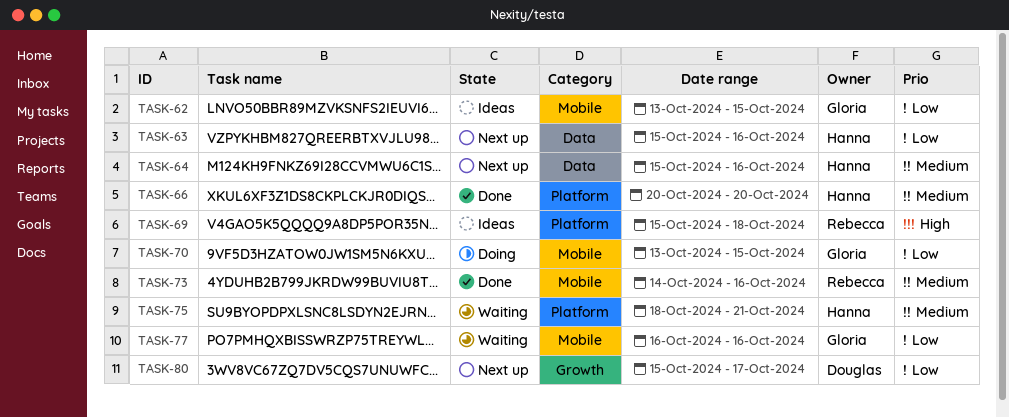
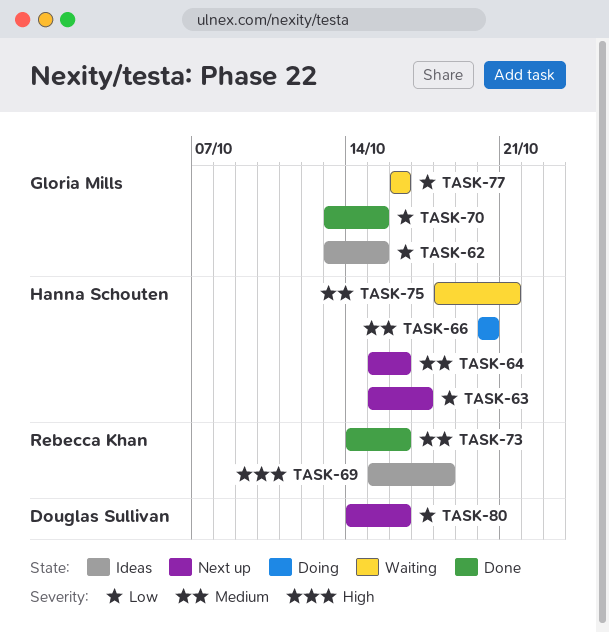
TASK-63, due: Oct 16 -> Oct 17
TASK-66, status: Done -> Doing
TASK-70, status: Doing -> Done
TASK-80, start: Oct 15 -> Oct 14
TASK-80, due: Oct 17 -> Oct 16

